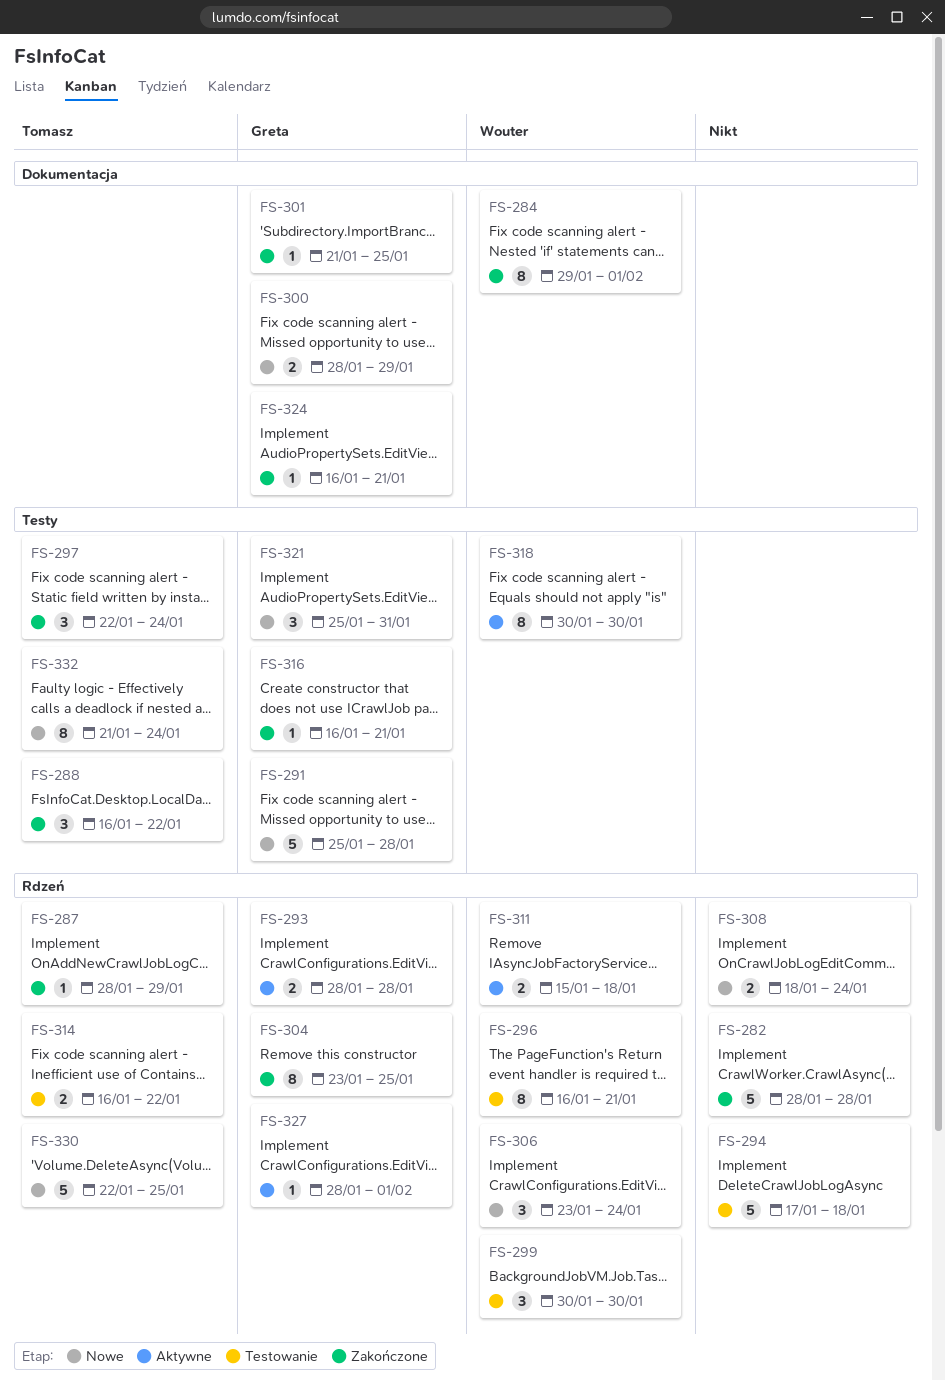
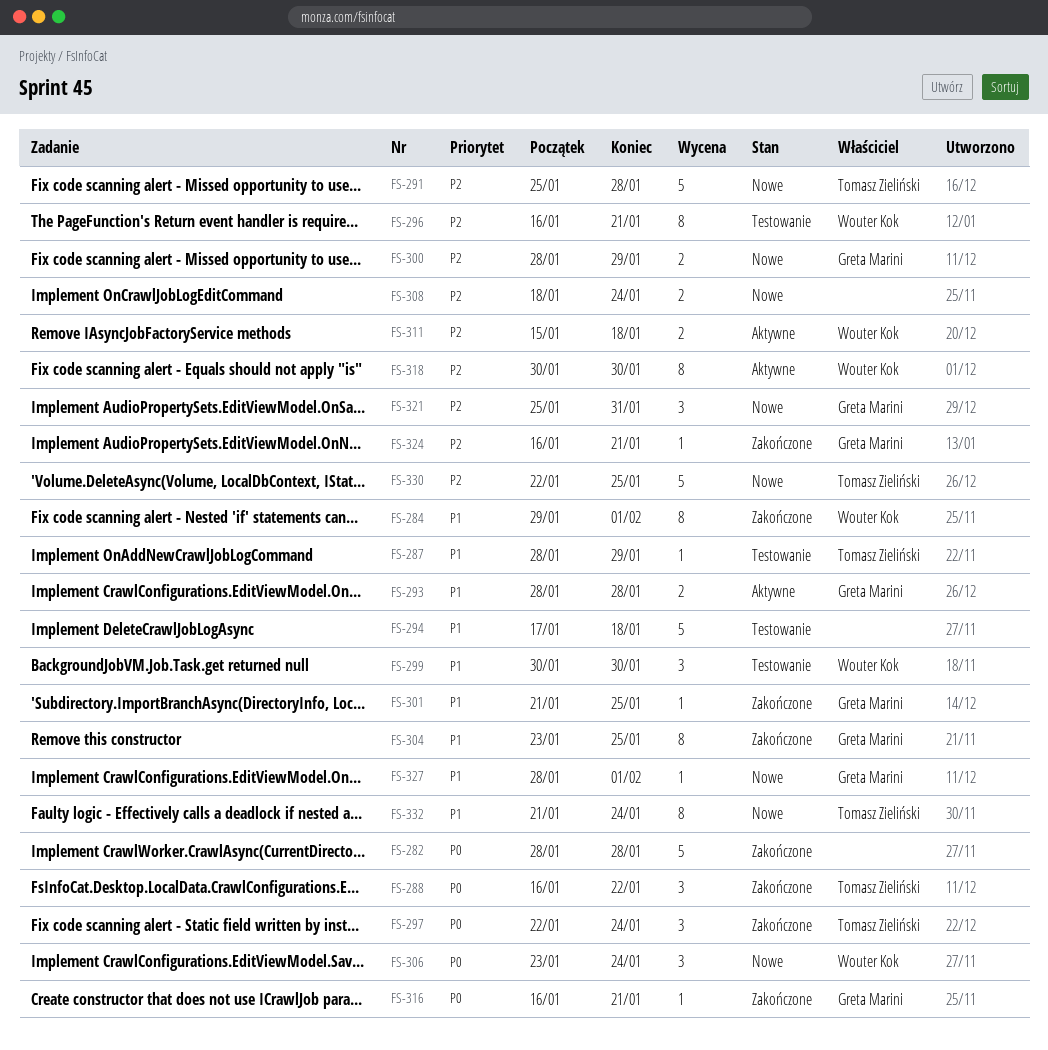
FS-287, status: Zakończone -> Testowanie
FS-291, owner: Greta Marini -> Tomasz Zieliński
FS-314: present -> none
FS-327, status: Aktywne -> Nowe

